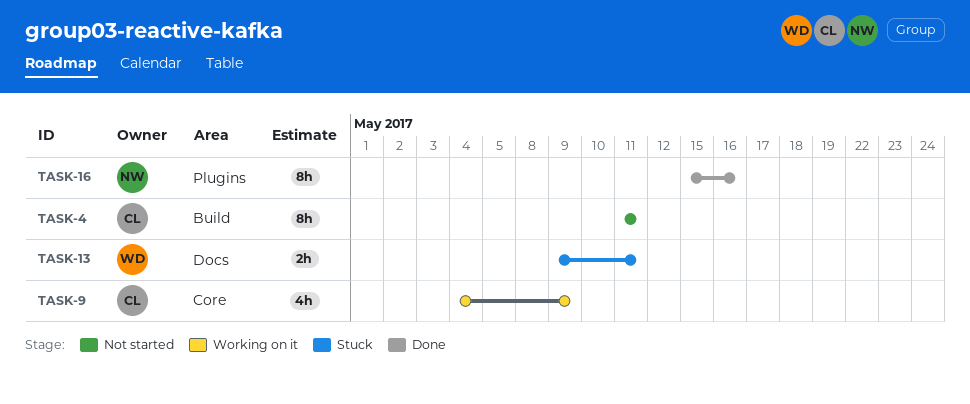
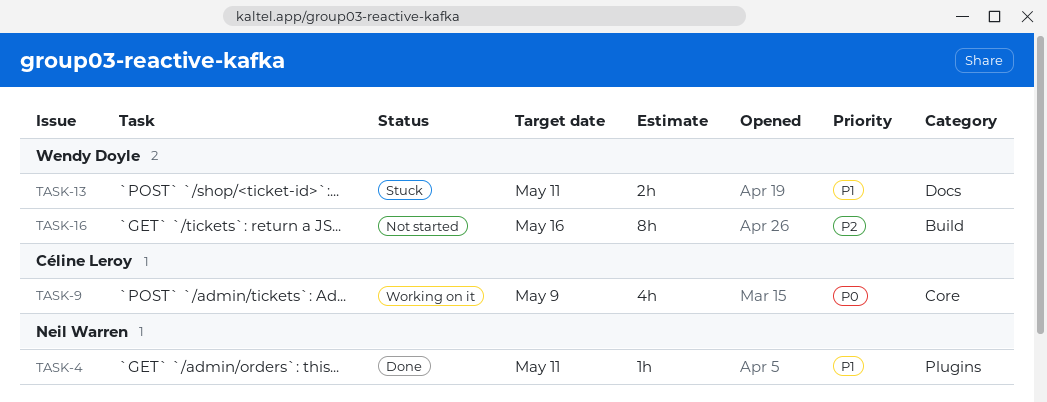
TASK-4, status: Not started -> Done
TASK-4, owner: Céline Leroy -> Neil Warren
TASK-4, label: Build -> Plugins
TASK-4, estimate: 8h -> 1h
TASK-16, status: Done -> Not started
TASK-16, owner: Neil Warren -> Wendy Doyle
TASK-16, label: Plugins -> Build

